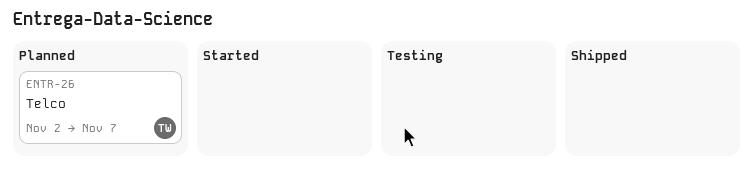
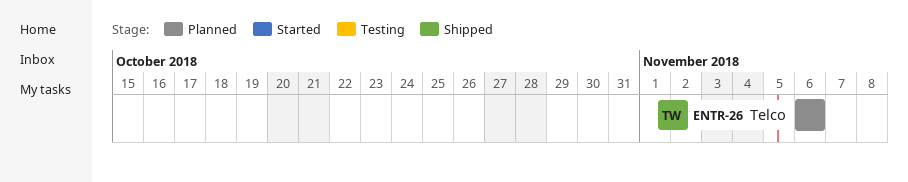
ENTR-26, start: Nov 2 -> Nov 6
ENTR-26, due: Nov 7 -> Nov 6

